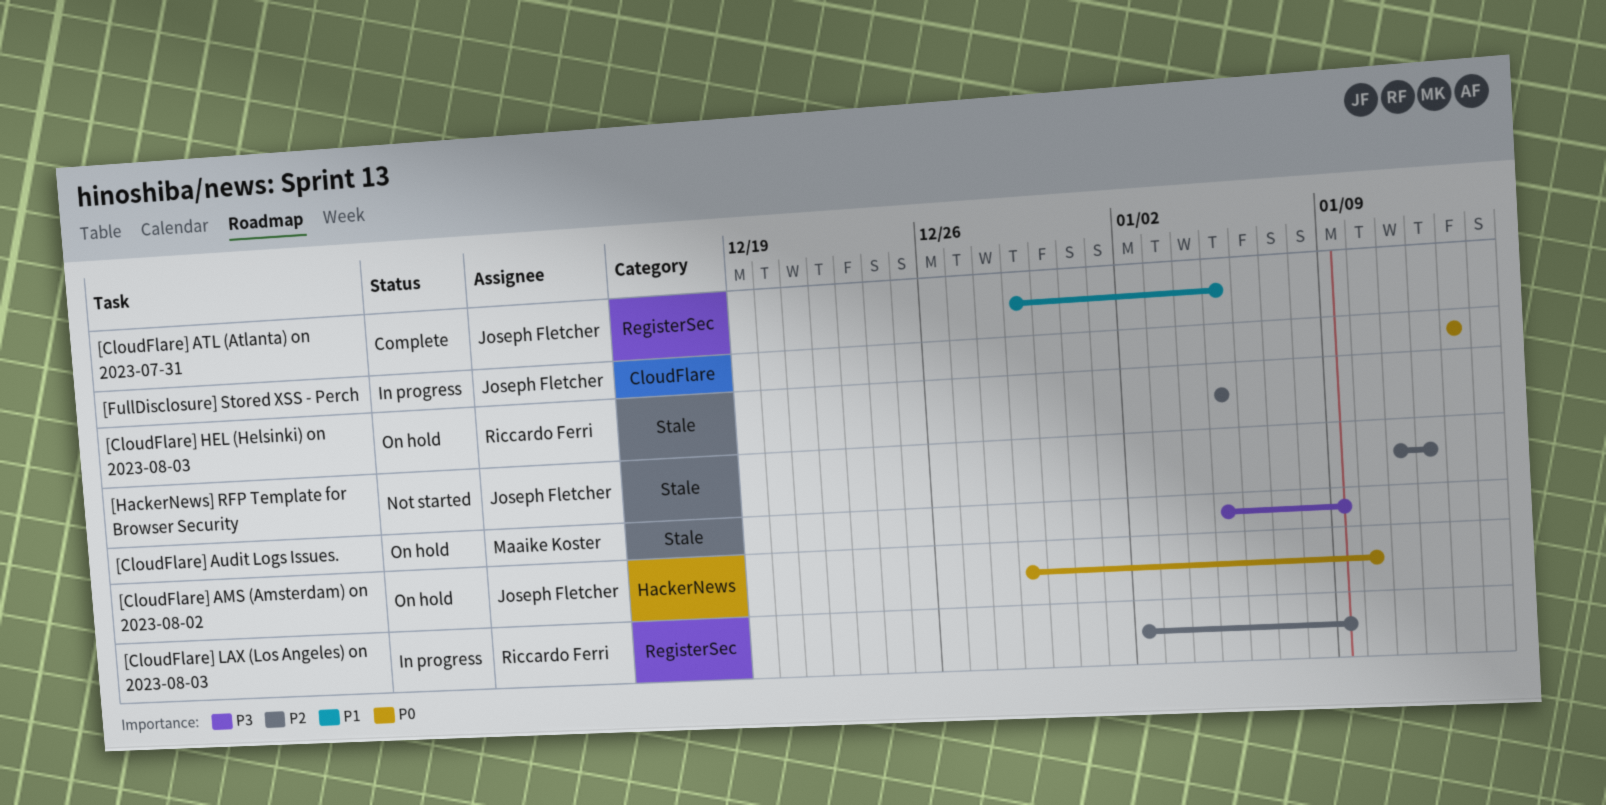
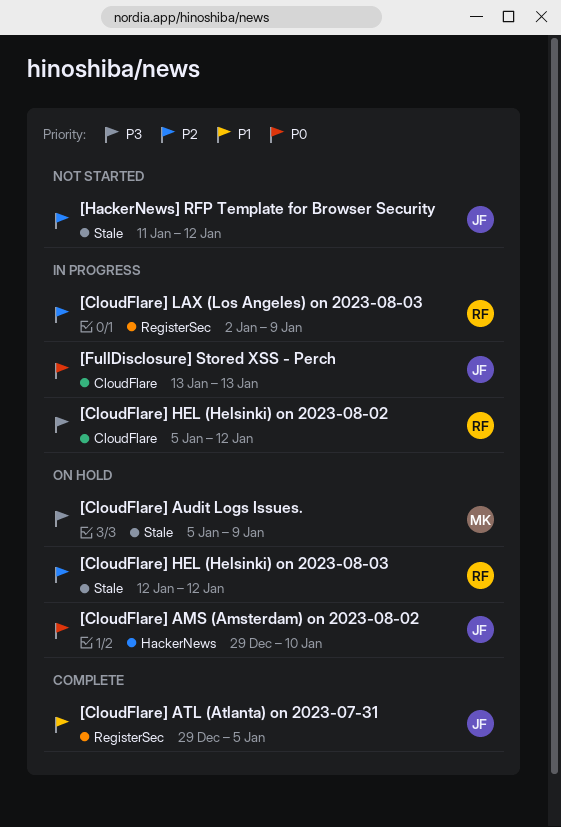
[CloudFlare] HEL (Helsinki) on 2023-08-02: none -> present
[CloudFlare] HEL (Helsinki) on 2023-08-03, start: Jan 5 -> Jan 12
[CloudFlare] HEL (Helsinki) on 2023-08-03, due: Jan 5 -> Jan 12

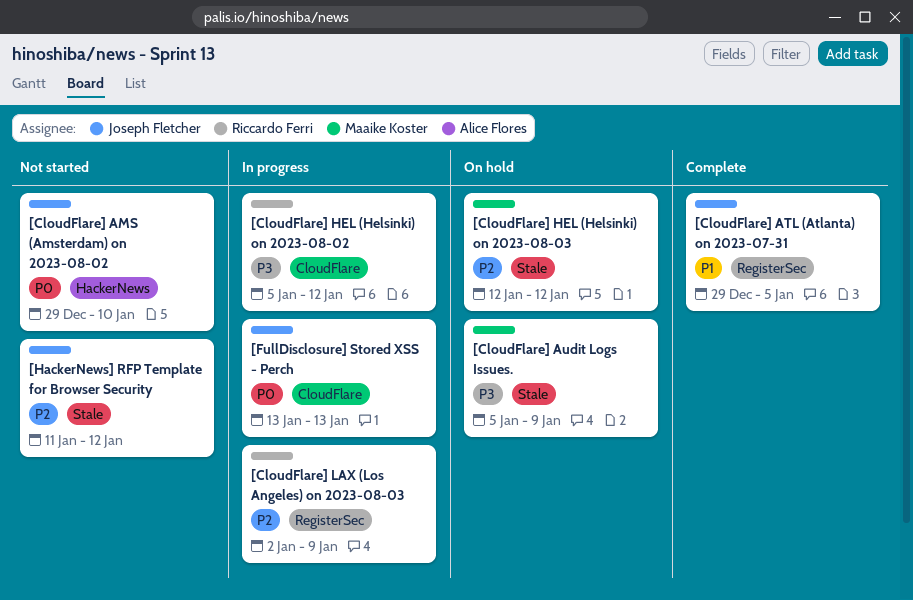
[CloudFlare] AMS (Amsterdam) on 2023-08-02, status: On hold -> Not started
[CloudFlare] HEL (Helsinki) on 2023-08-03, owner: Riccardo Ferri -> Maaike Koster

